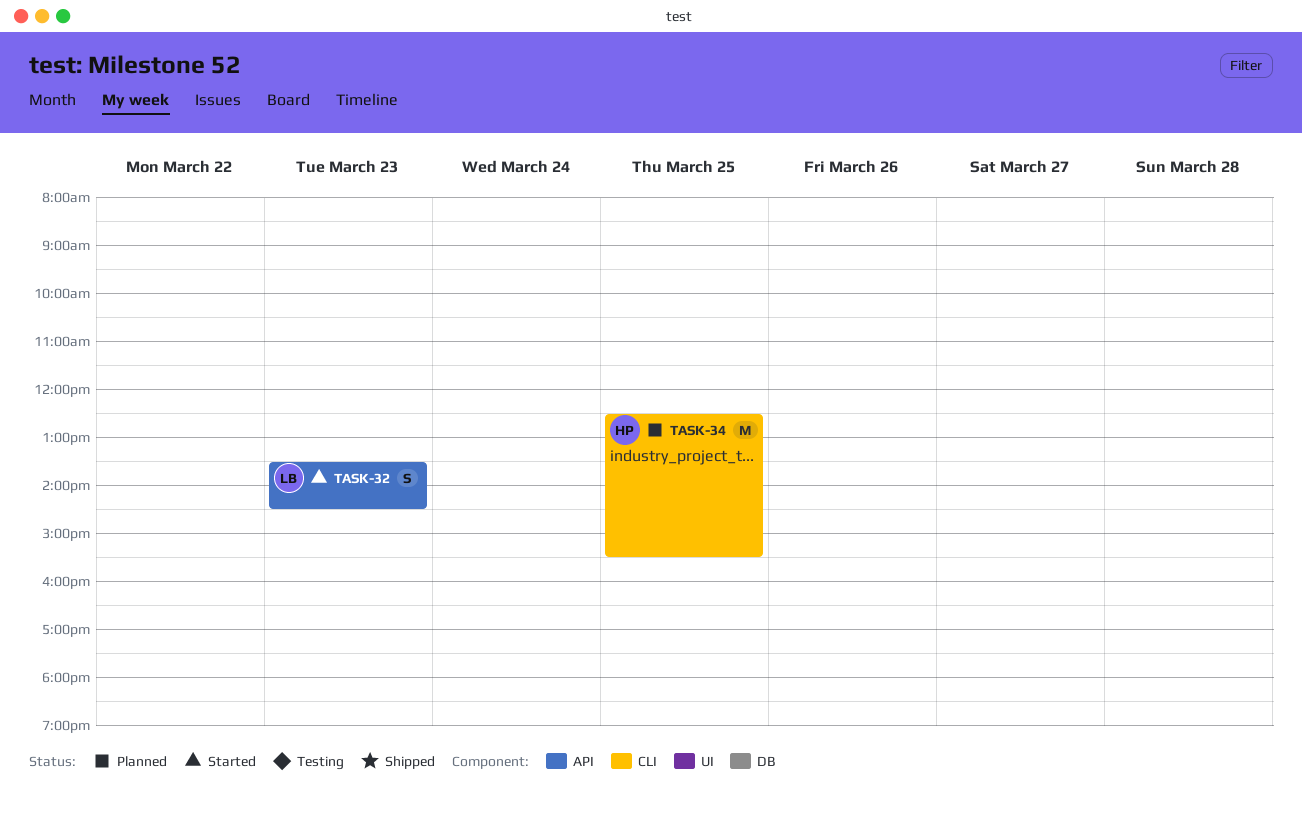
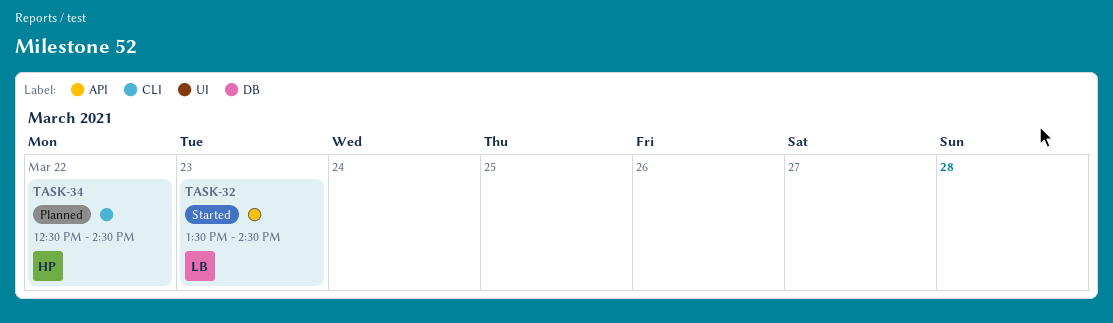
TASK-34, day: Mar 25 -> Mar 22
TASK-34, ends: 15:30 -> 14:30

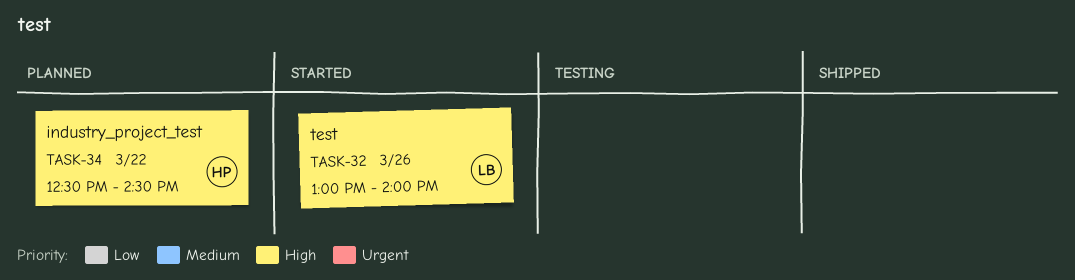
TASK-32, day: Mar 23 -> Mar 26
TASK-32, begins: 13:30 -> 13:00
TASK-32, ends: 14:30 -> 14:00

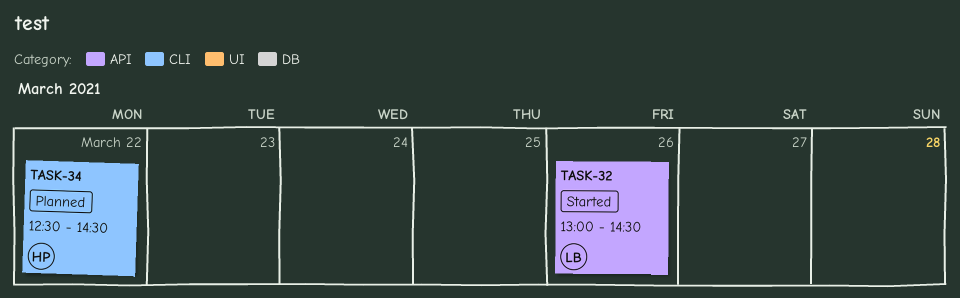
TASK-32, ends: 14:00 -> 14:30

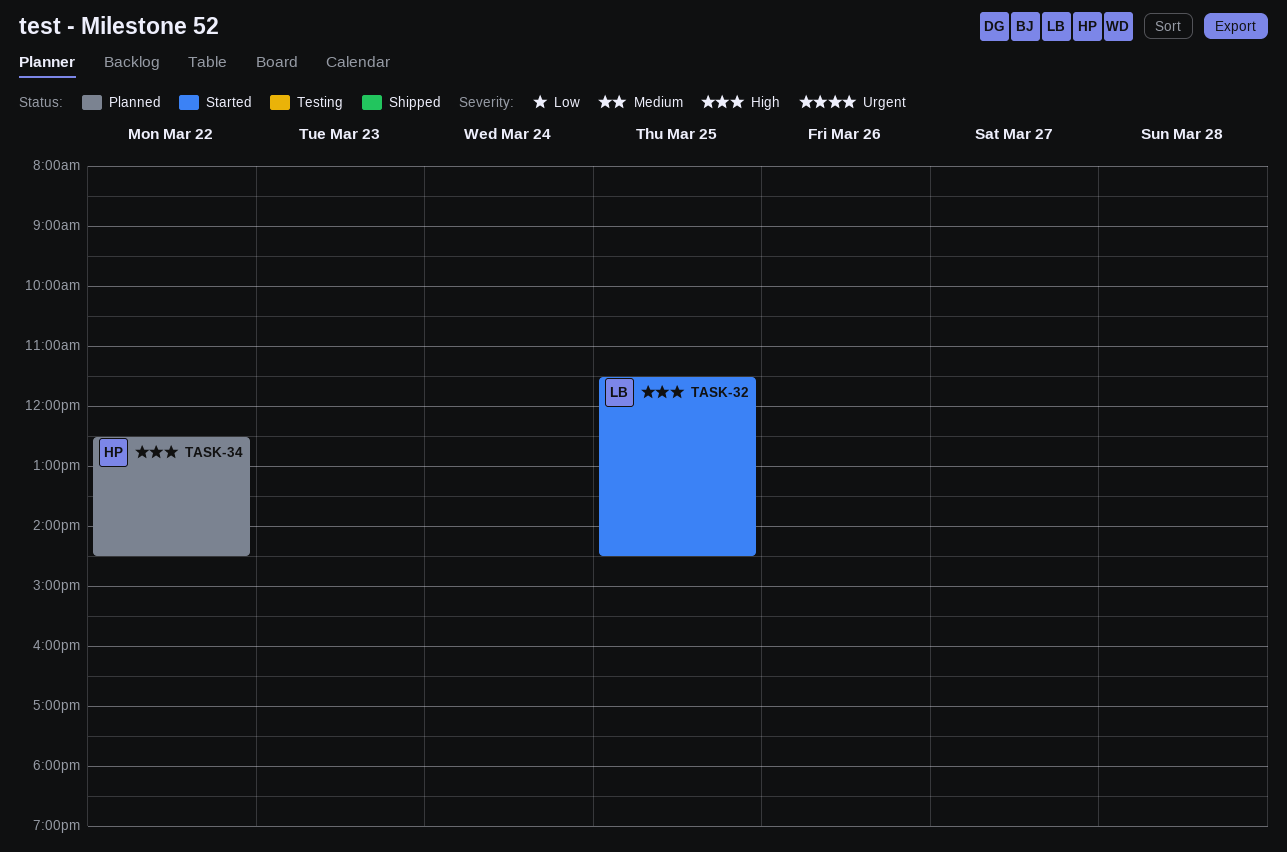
TASK-32, day: Mar 26 -> Mar 25
TASK-32, begins: 13:00 -> 11:30

